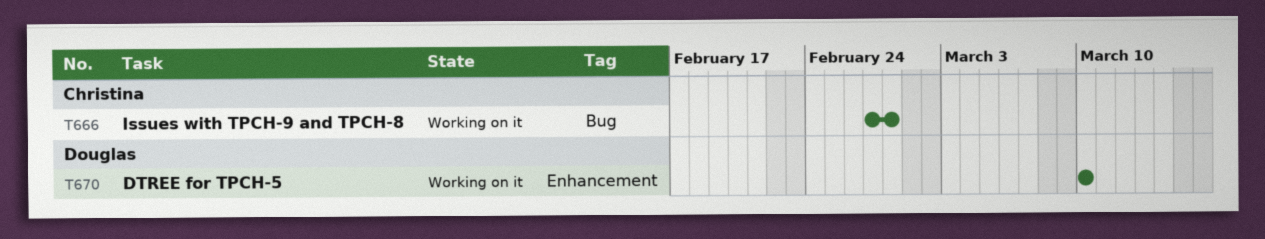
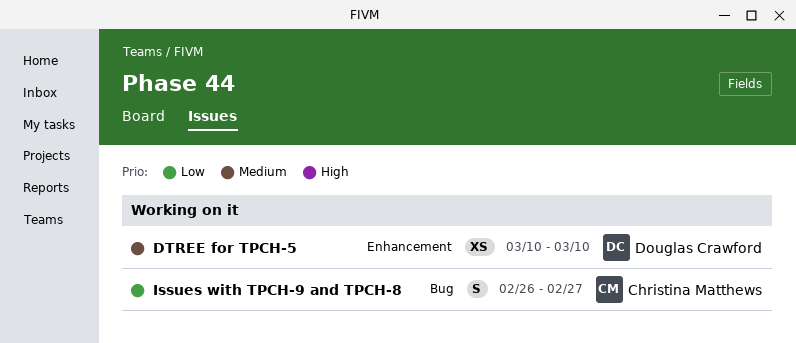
Issues with TPCH-9 and TPCH-8, start: Feb 27 -> Feb 26
Issues with TPCH-9 and TPCH-8, due: Feb 28 -> Feb 27

